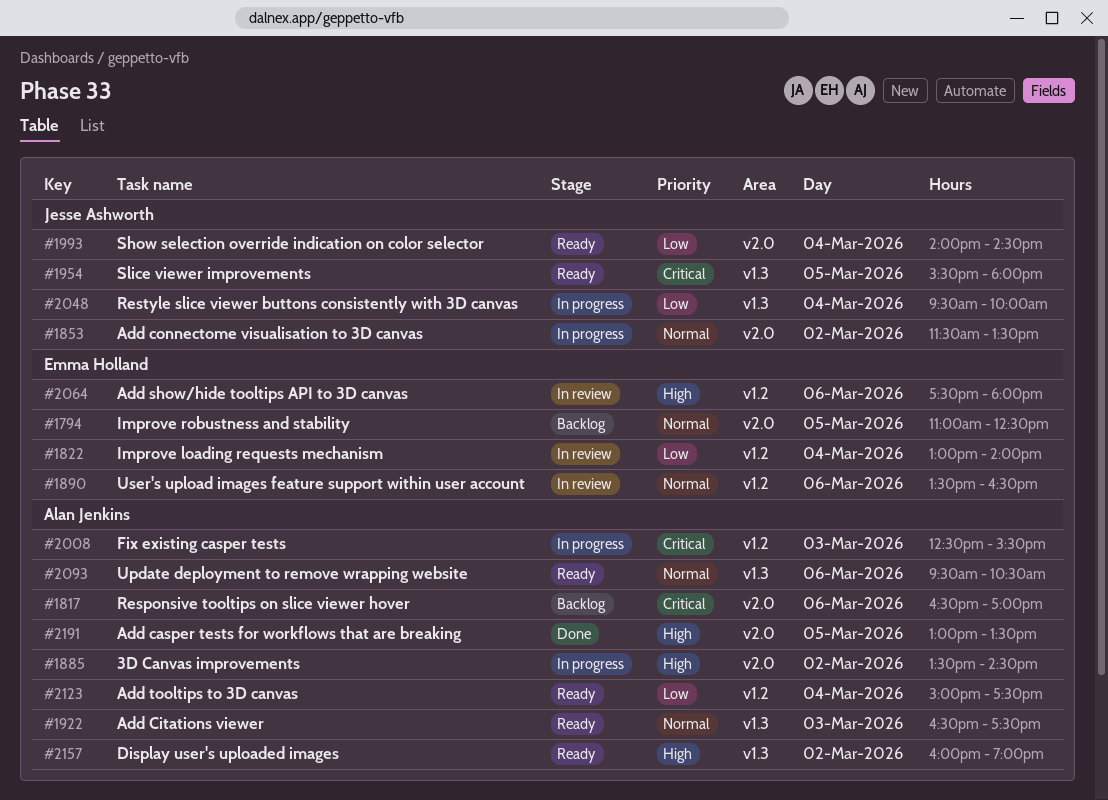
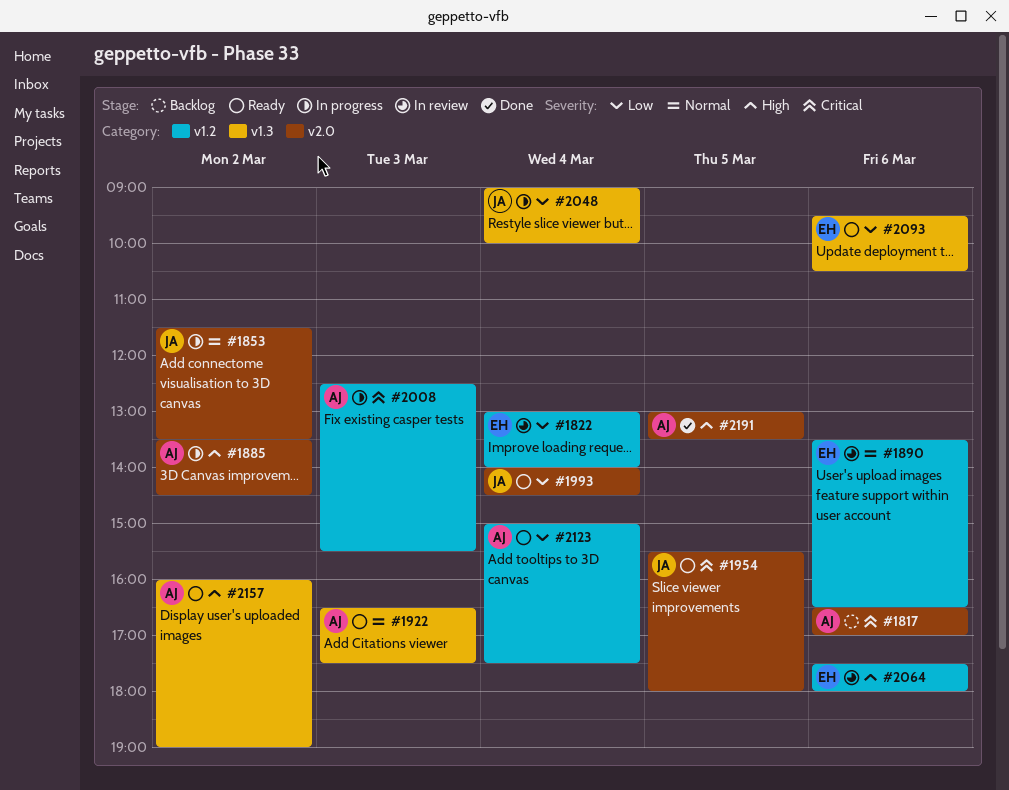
#1794: present -> none
#1954, label: v1.3 -> v2.0
#2048, begins: 09:30 -> 09:00
#2093, owner: Alan Jenkins -> Emma Holland
#2093, priority: Normal -> Low

